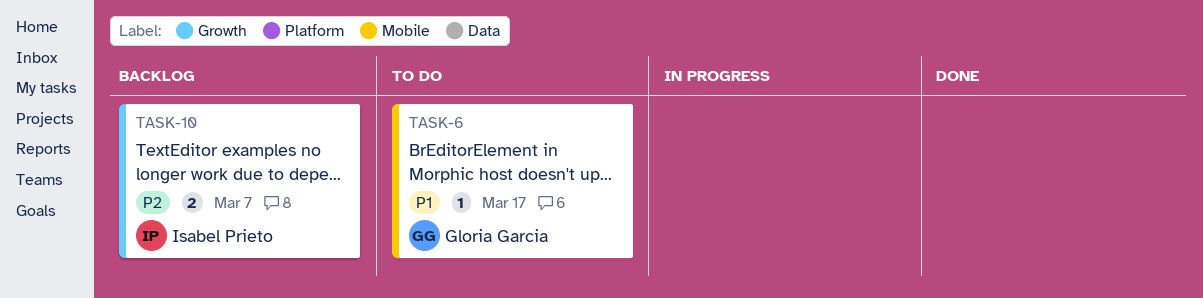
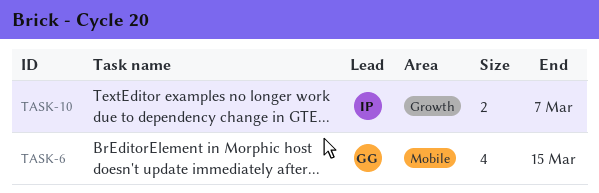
TASK-6, estimate: 1 -> 4
TASK-6, due: Mar 17 -> Mar 15

